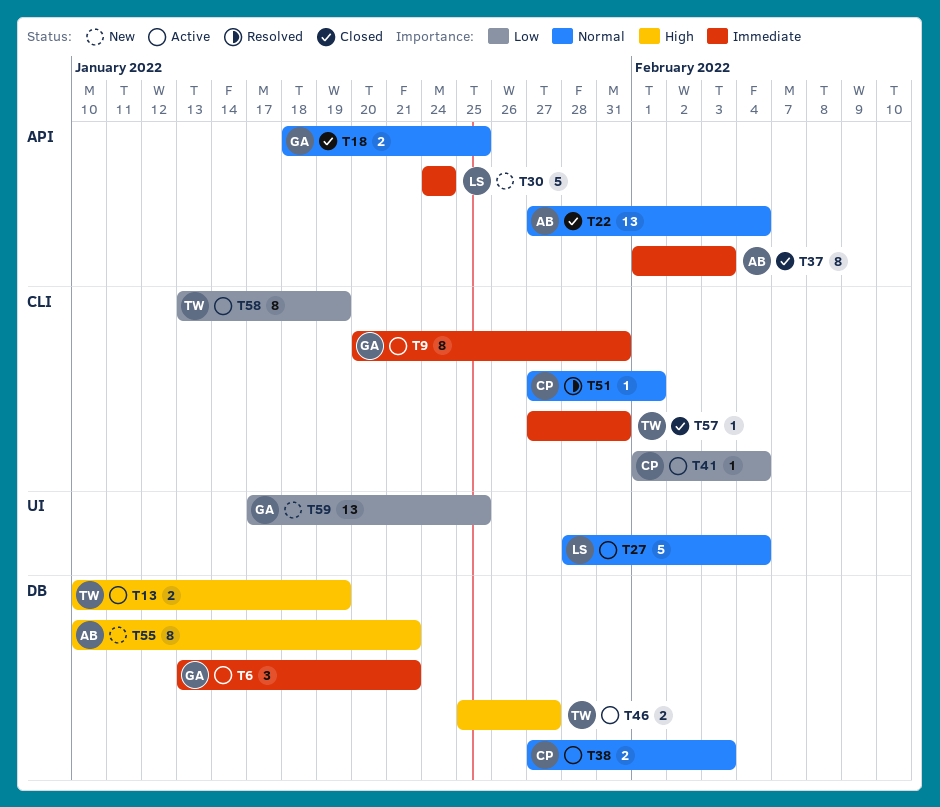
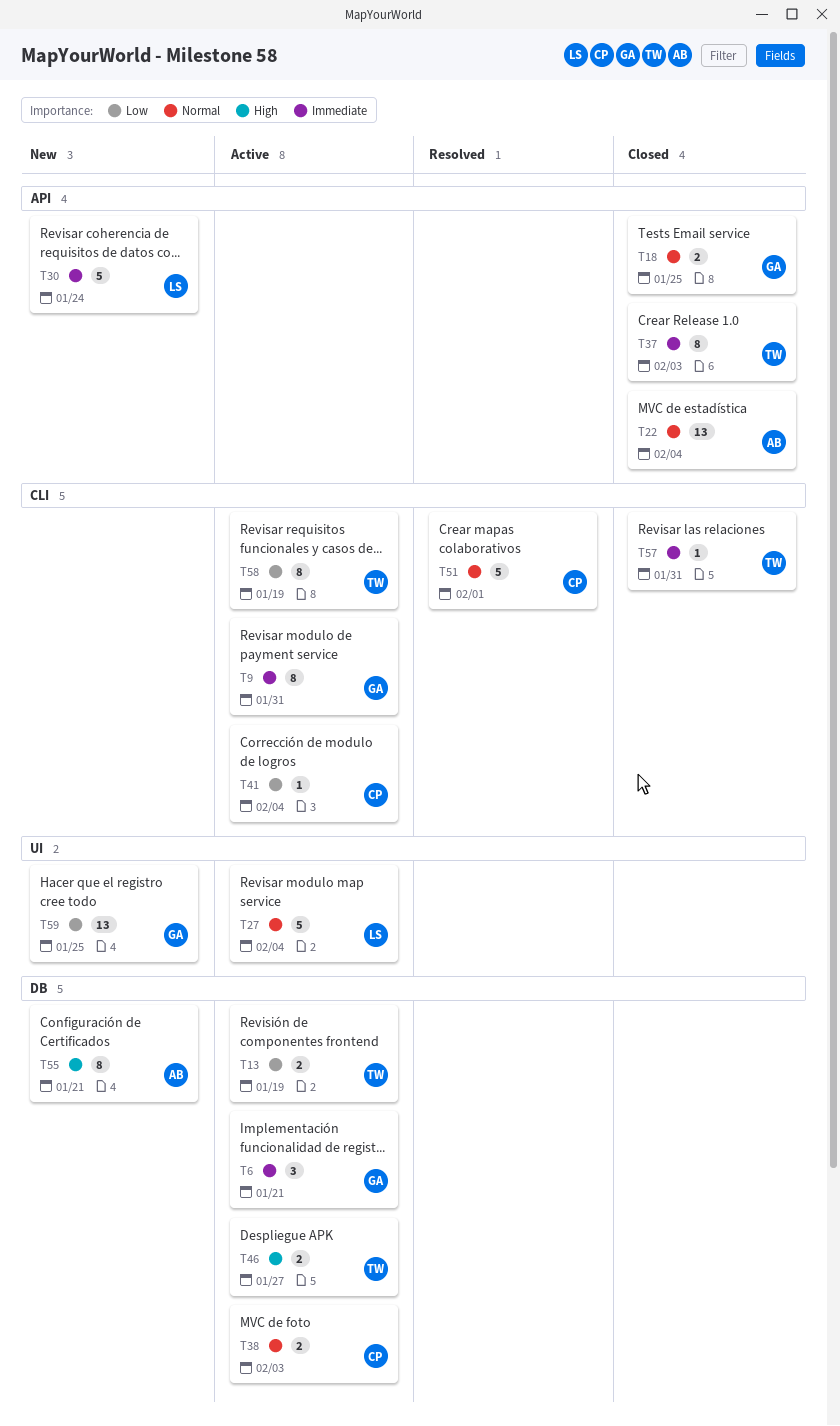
T13, priority: High -> Low
T37, owner: AB -> TW
T51, estimate: 1 -> 5

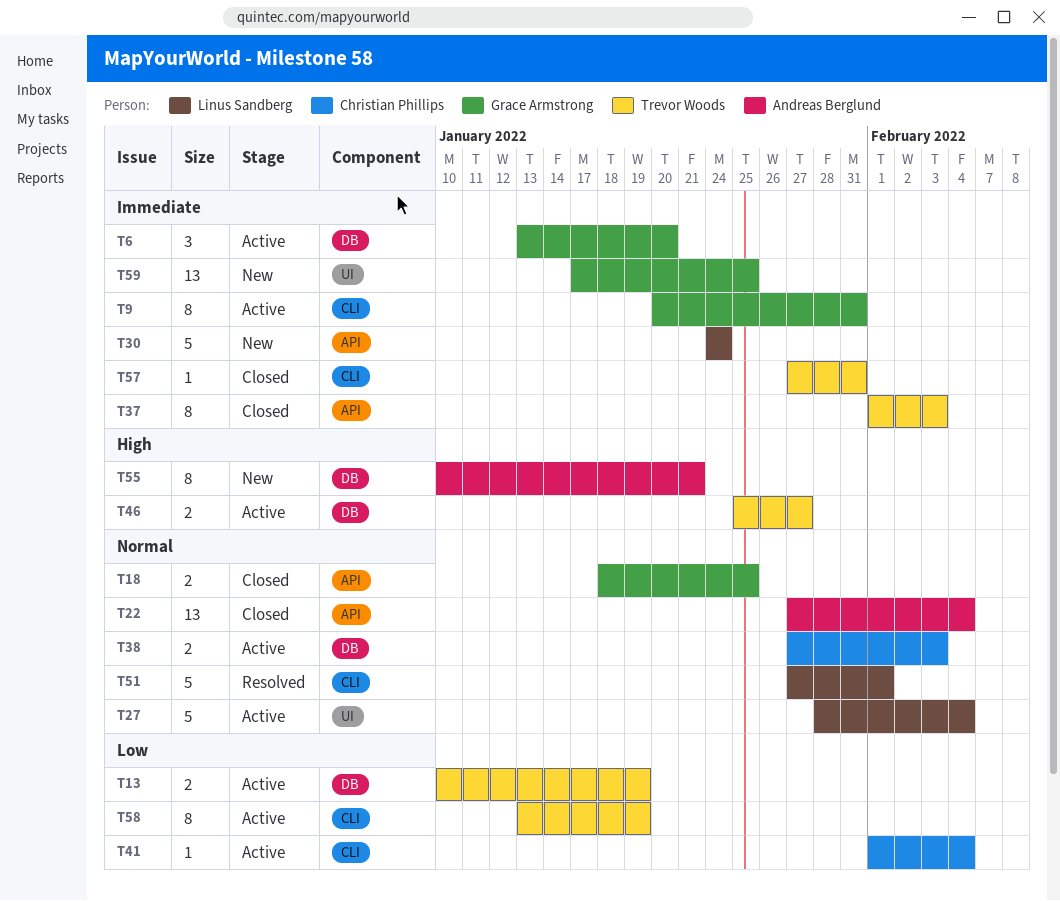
T6, due: Jan 21 -> Jan 20
T51, owner: Christian Phillips -> Linus Sandberg
T59, priority: Low -> Immediate

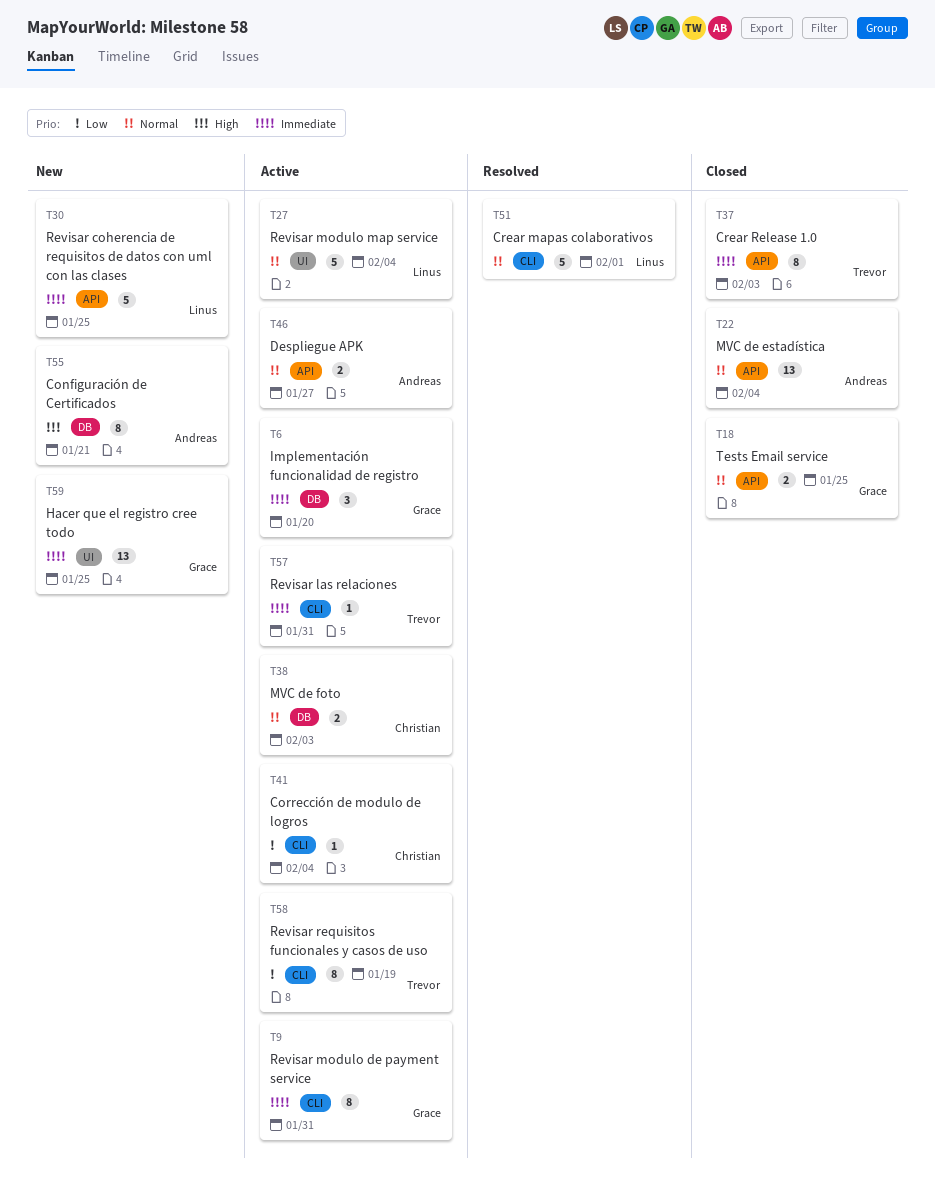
T13: present -> none
T30, due: Jan 24 -> Jan 25
T46, owner: Trevor Woods -> Andreas Berglund
T46, priority: High -> Normal
T46, label: DB -> API
T57, status: Closed -> Active

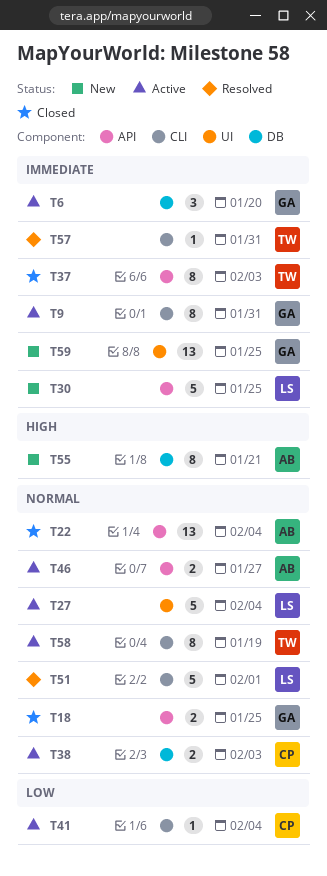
T57, status: Active -> Resolved
T58, priority: Low -> Normal

